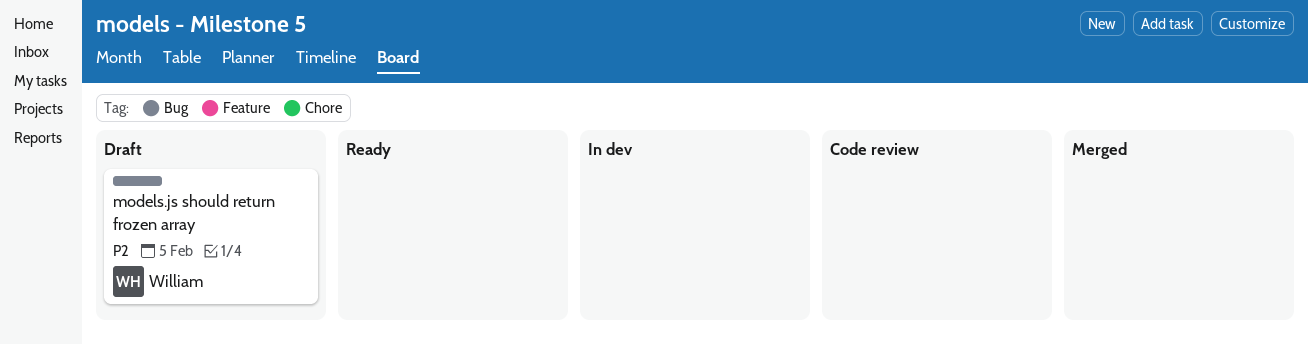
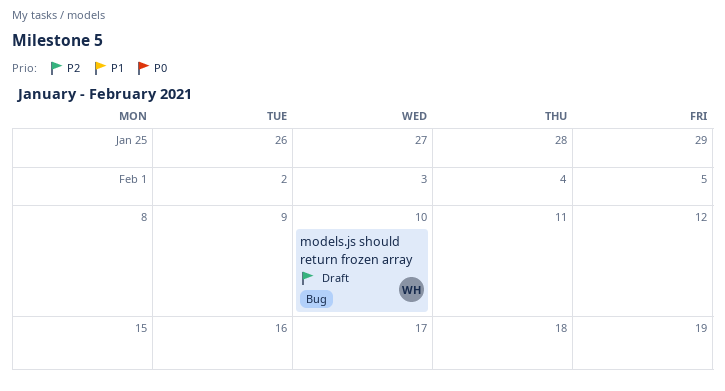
models.js should return frozen array, due: Feb 5 -> Feb 10

